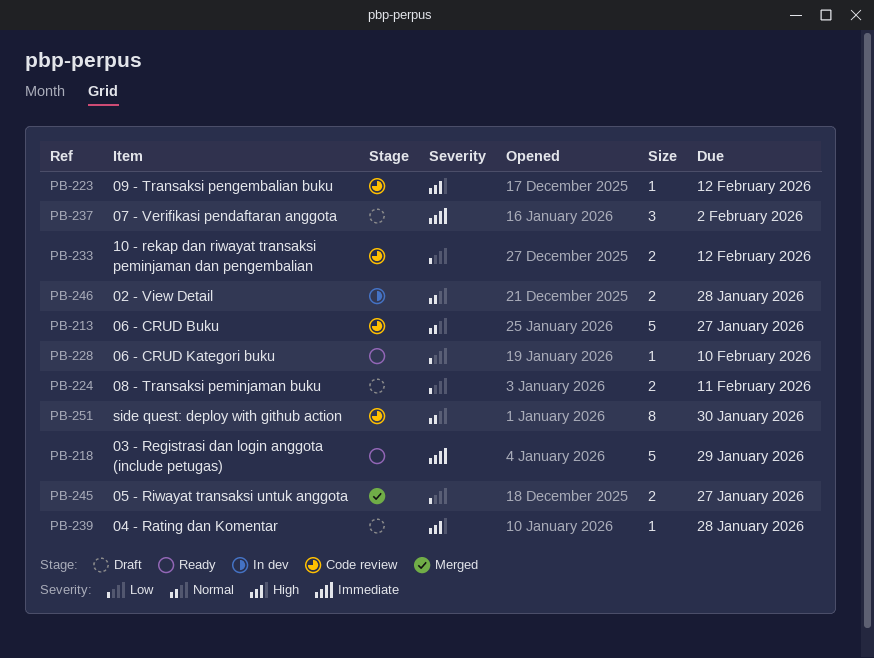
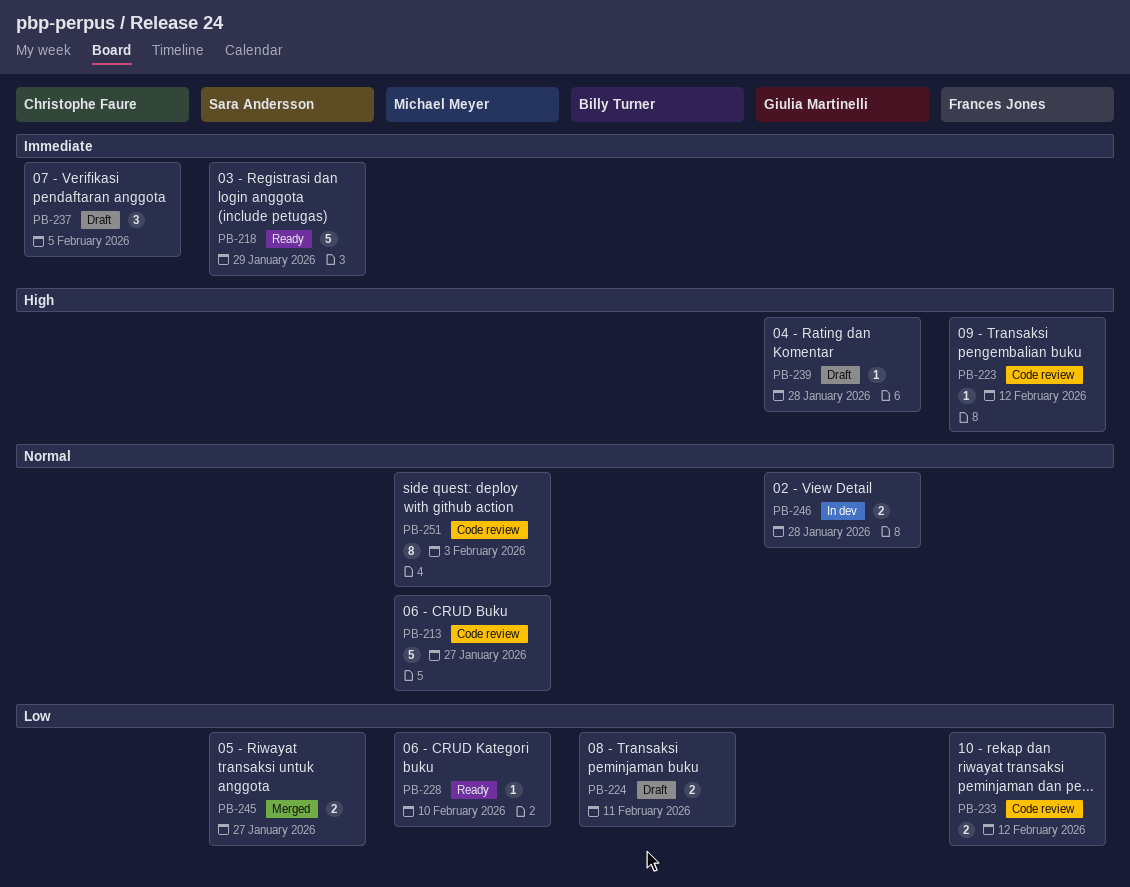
PB-237, due: Feb 2 -> Feb 5
PB-251, due: Jan 30 -> Feb 3

